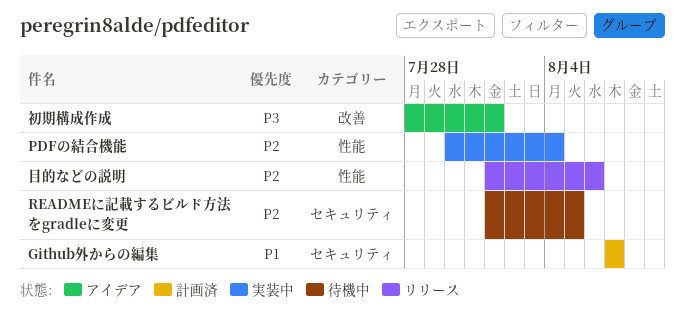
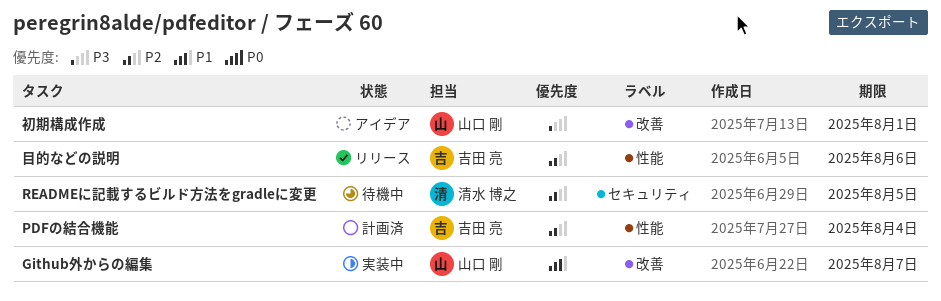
Github外からの編集, status: 計画済 -> 実装中
Github外からの編集, label: セキュリティ -> 改善
PDFの結合機能, status: 実装中 -> 計画済

